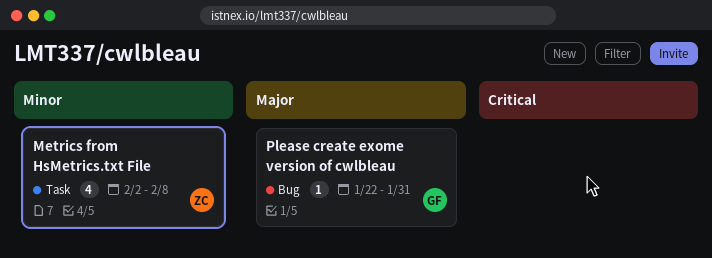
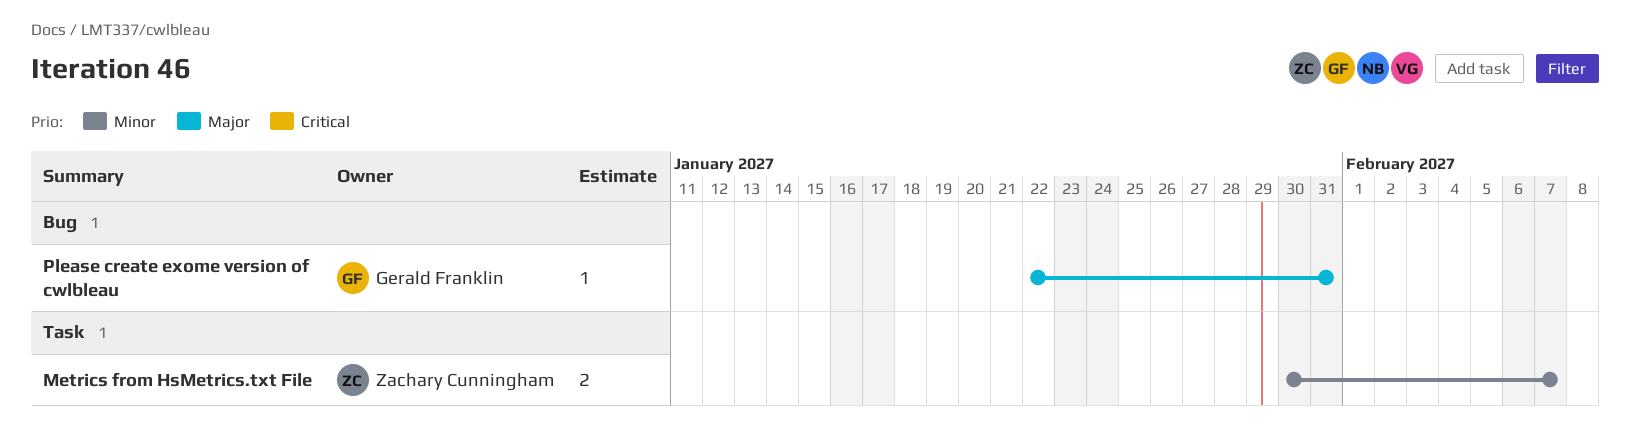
Metrics from HsMetrics.txt File, estimate: 4 -> 2
Metrics from HsMetrics.txt File, start: Feb 2 -> Jan 30
Metrics from HsMetrics.txt File, due: Feb 8 -> Feb 7

